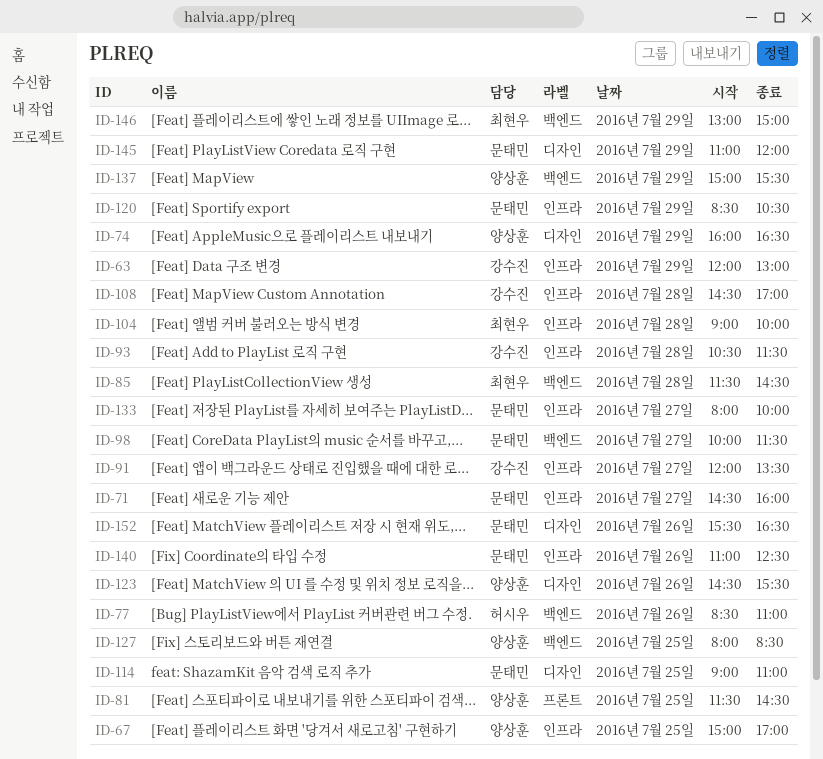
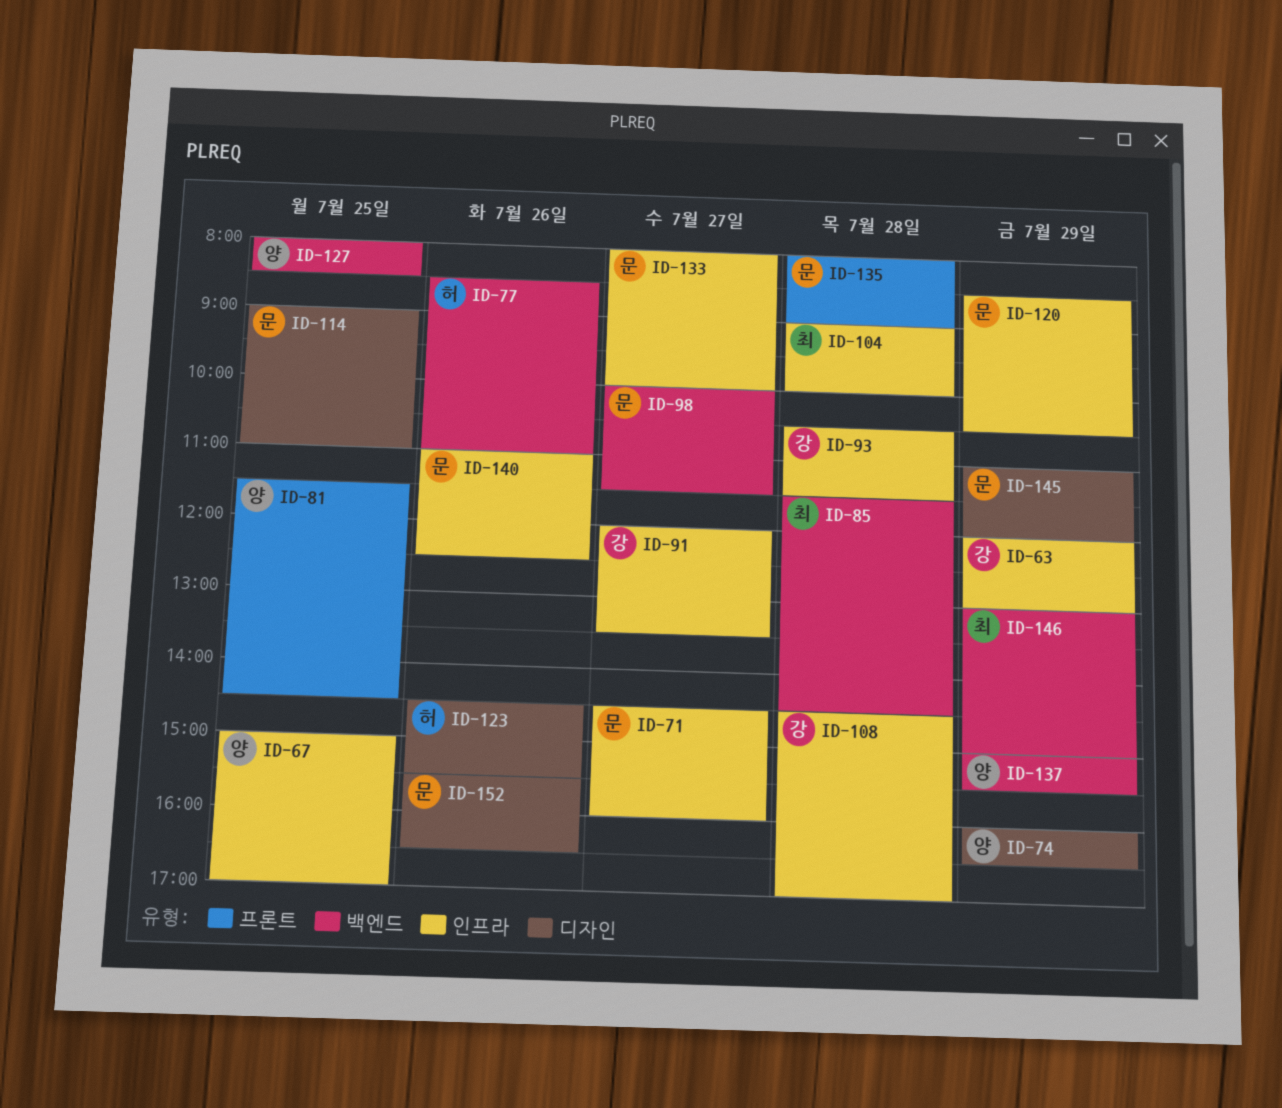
ID-123, owner: 양상훈 -> 허시우
ID-135: none -> present

